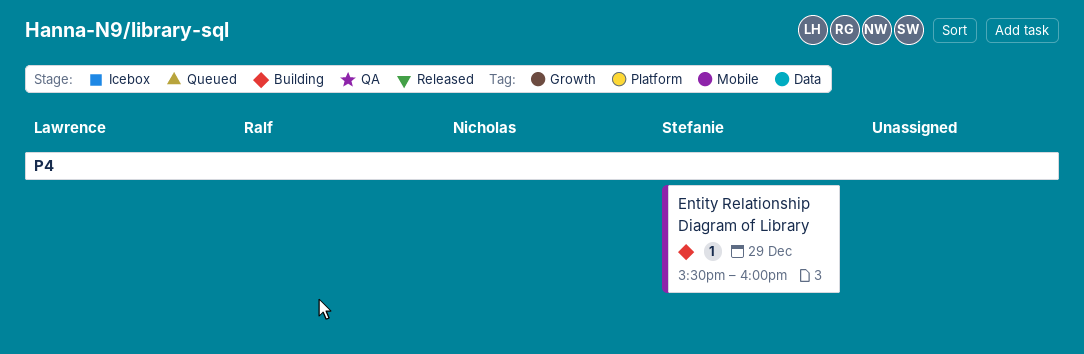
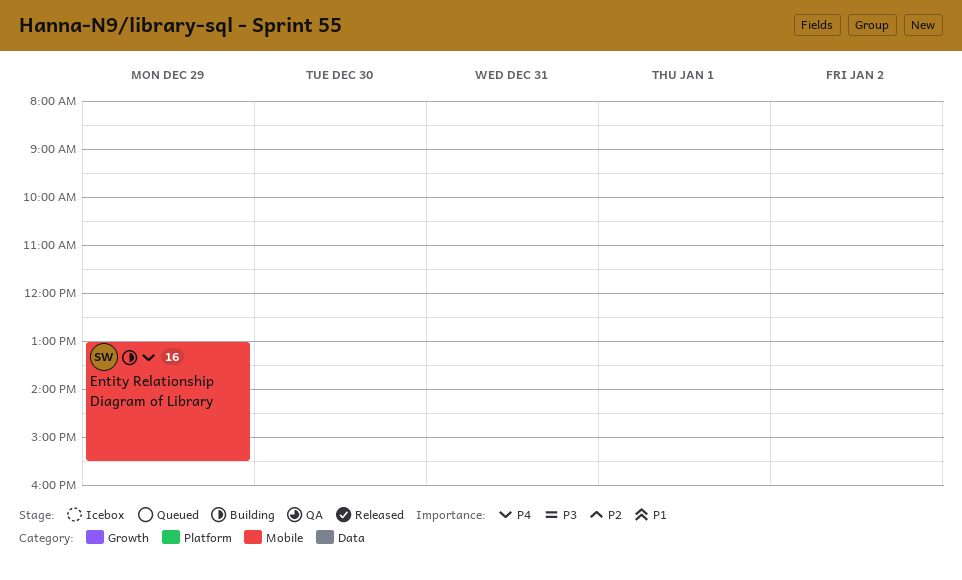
Entity Relationship Diagram of Library, estimate: 1 -> 16
Entity Relationship Diagram of Library, begins: 15:30 -> 13:00
Entity Relationship Diagram of Library, ends: 16:00 -> 15:30

